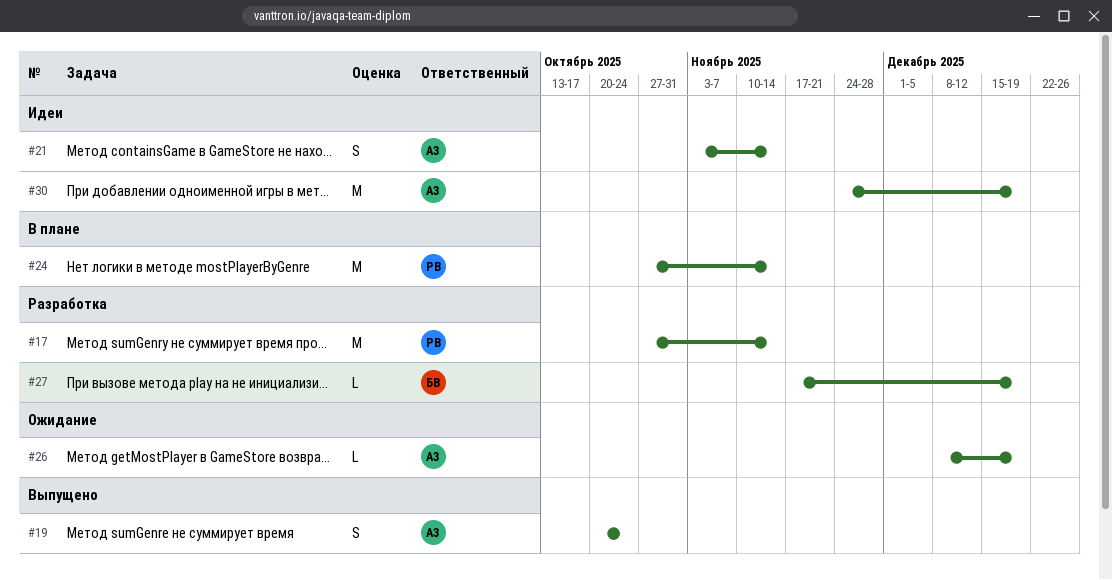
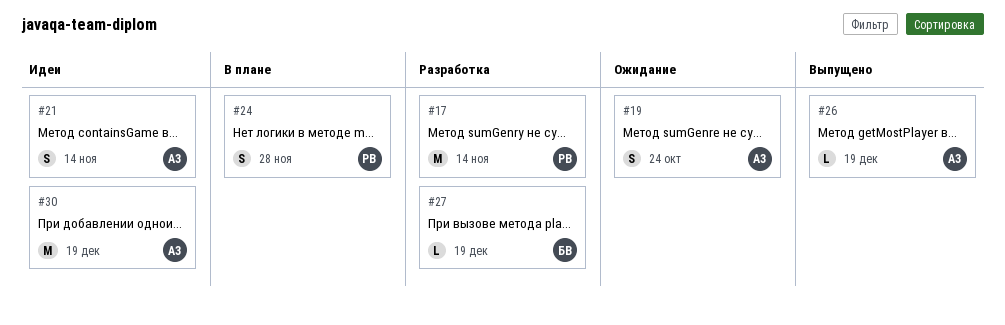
#19, status: Выпущено -> Ожидание
#24, estimate: M -> S
#24, due: Nov 14 -> Nov 28
#26, status: Ожидание -> Выпущено

